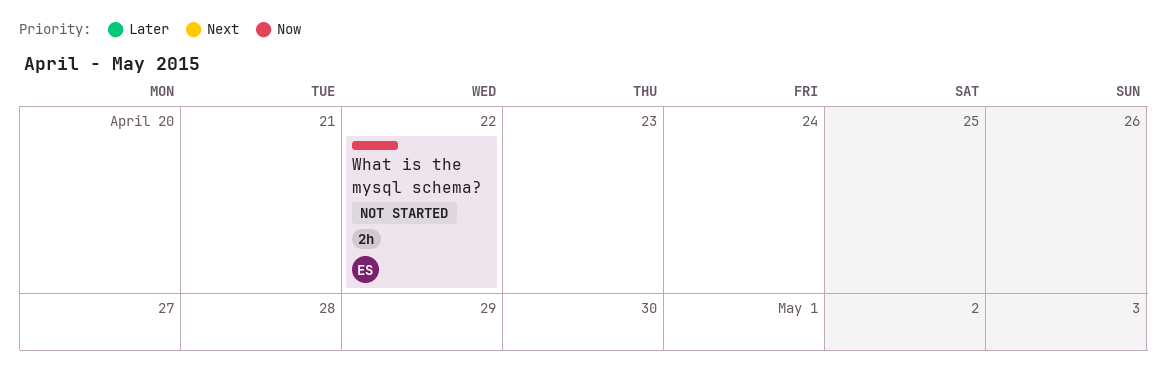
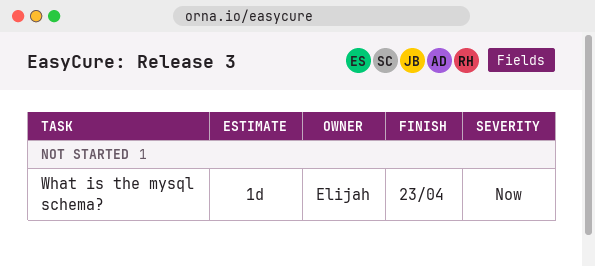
What is the mysql schema?, estimate: 2h -> 1d
What is the mysql schema?, due: Apr 22 -> Apr 23

